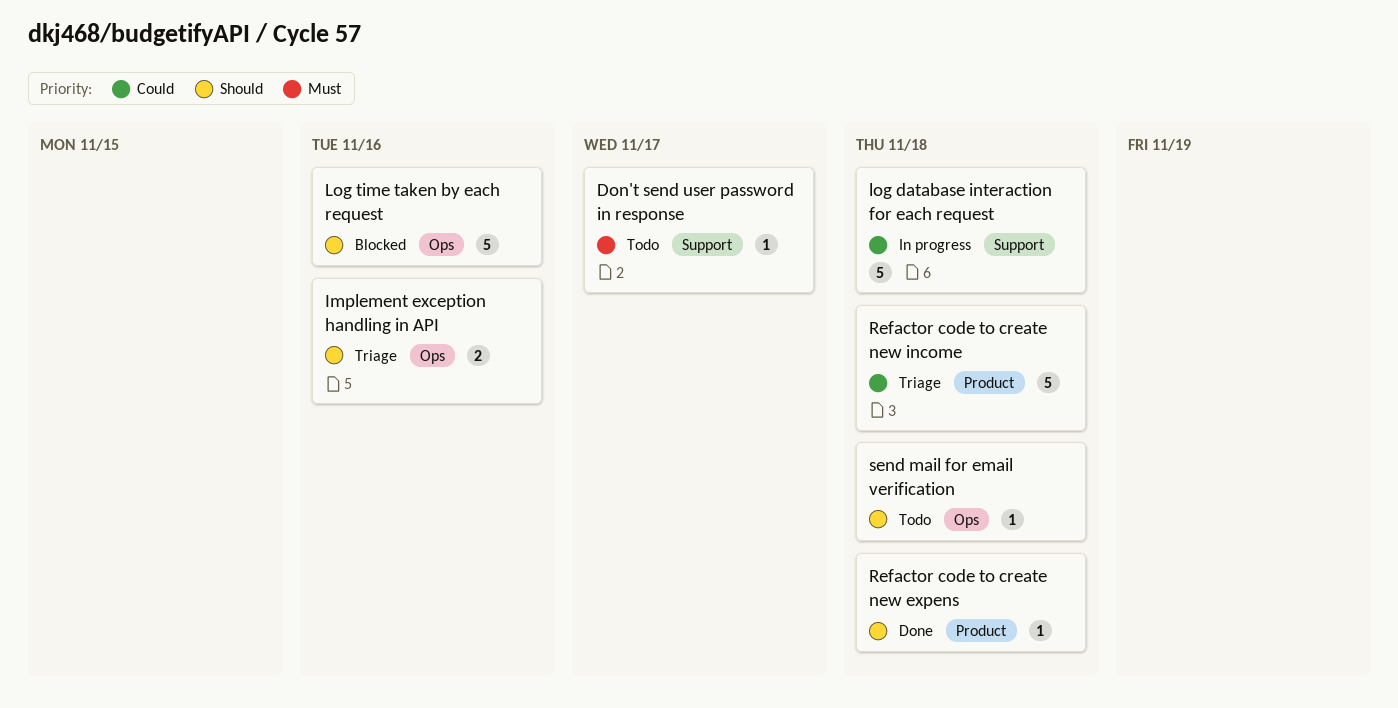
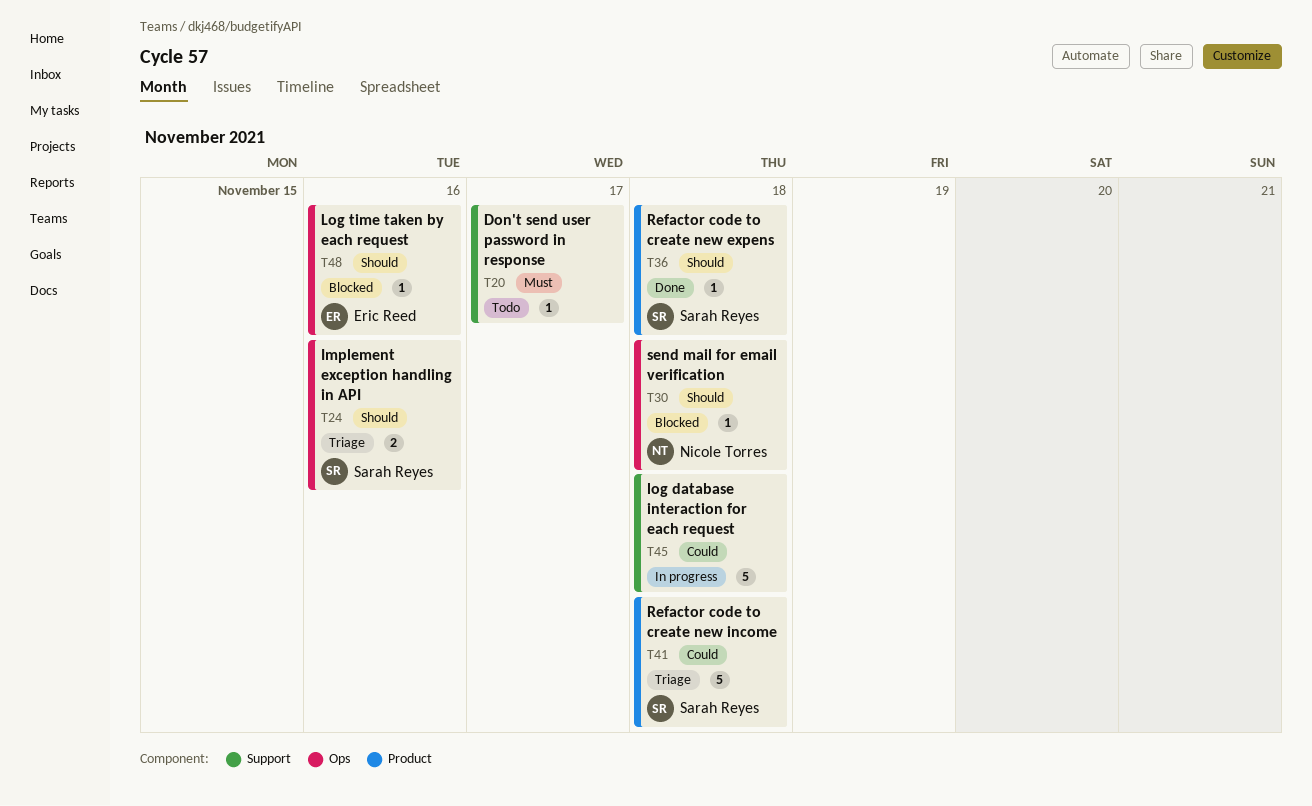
Log time taken by each request, estimate: 5 -> 1
send mail for email verification, status: Todo -> Blocked

